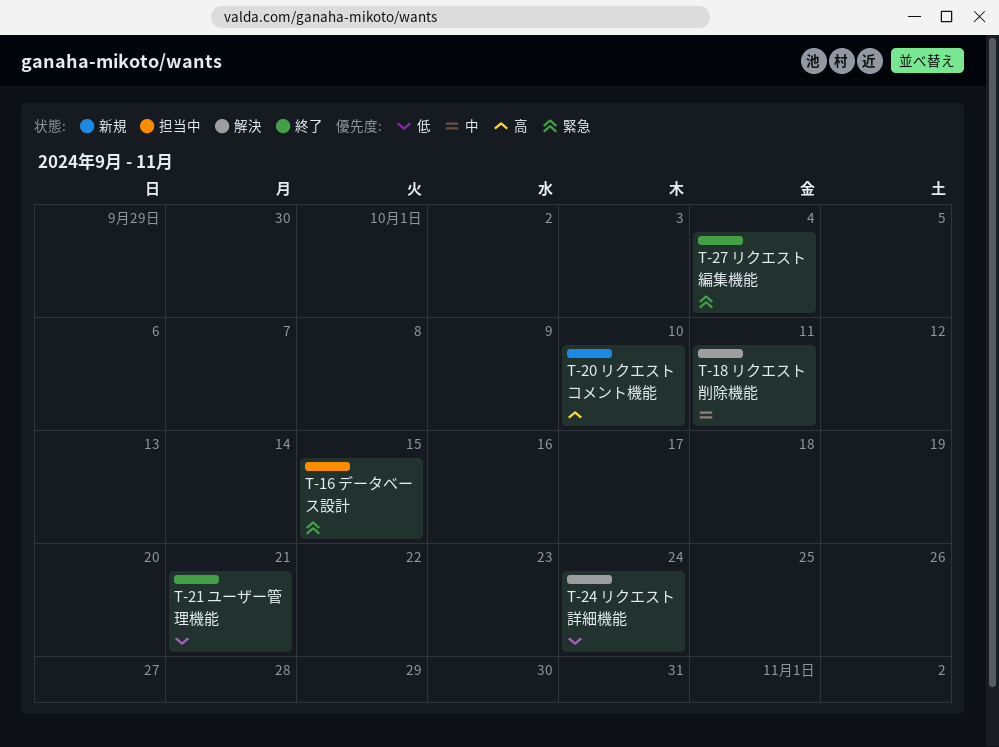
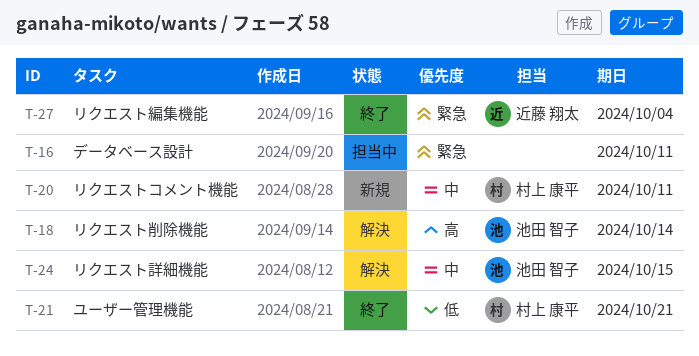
T-16, due: Oct 15 -> Oct 11
T-18, priority: 中 -> 高
T-18, due: Oct 11 -> Oct 14
T-20, priority: 高 -> 中
T-20, due: Oct 10 -> Oct 11
T-24, priority: 低 -> 中
T-24, due: Oct 24 -> Oct 15

